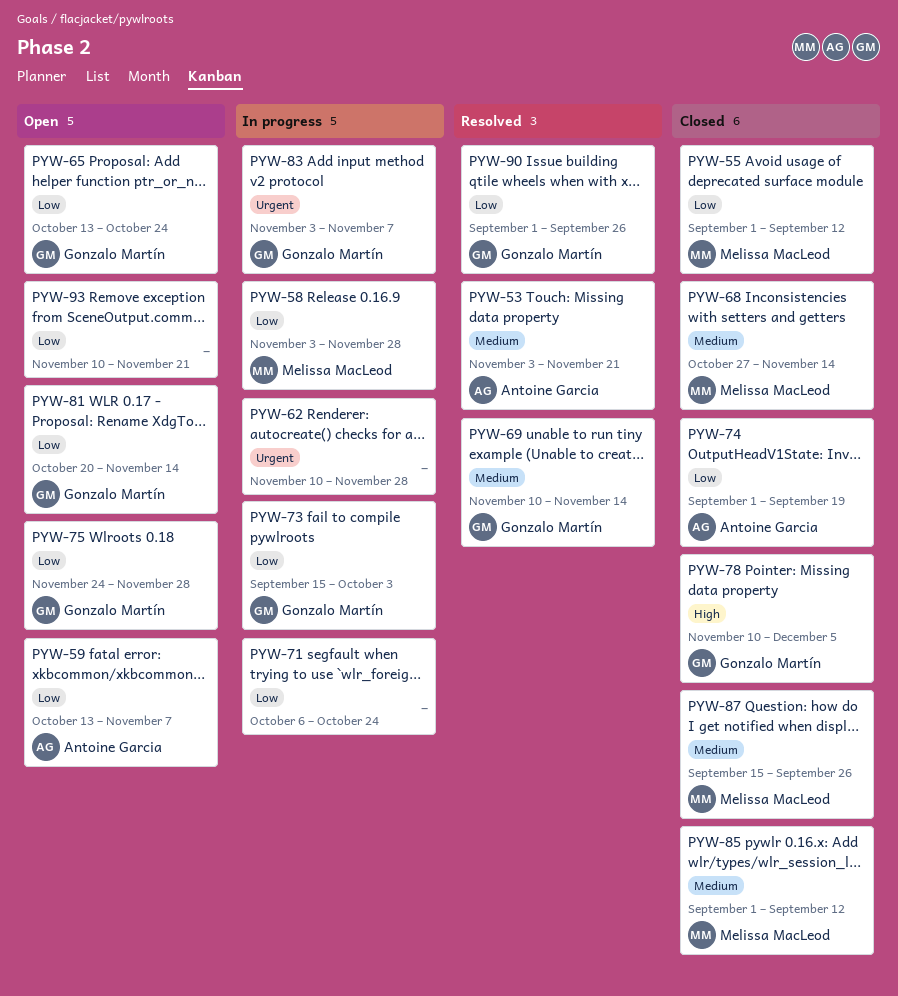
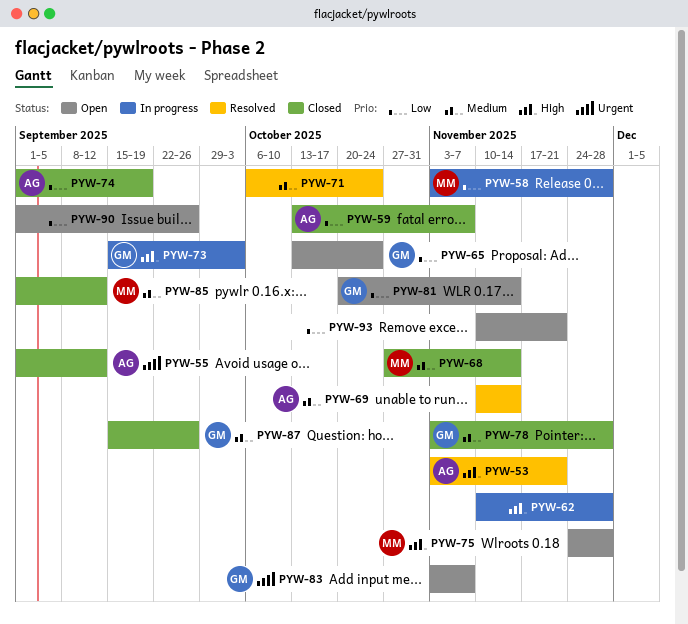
PYW-53, priority: Medium -> High
PYW-55, owner: Melissa MacLeod -> Antoine Garcia
PYW-55, priority: Low -> Urgent
PYW-59, status: Open -> Closed
PYW-62, priority: Urgent -> High
PYW-69, owner: Gonzalo Martín -> Antoine Garcia
PYW-71, status: In progress -> Resolved
PYW-71, priority: Low -> Medium
PYW-73, priority: Low -> High
PYW-75, owner: Gonzalo Martín -> Melissa MacLeod
PYW-75, priority: Low -> High
PYW-78, priority: High -> Medium
PYW-78, start: Nov 10 -> Nov 3
PYW-78, due: Dec 5 -> Nov 28
PYW-83, status: In progress -> Open
PYW-87, owner: Melissa MacLeod -> Gonzalo Martín
PYW-90, status: Resolved -> Open
PYW-90, owner: Gonzalo Martín -> none

